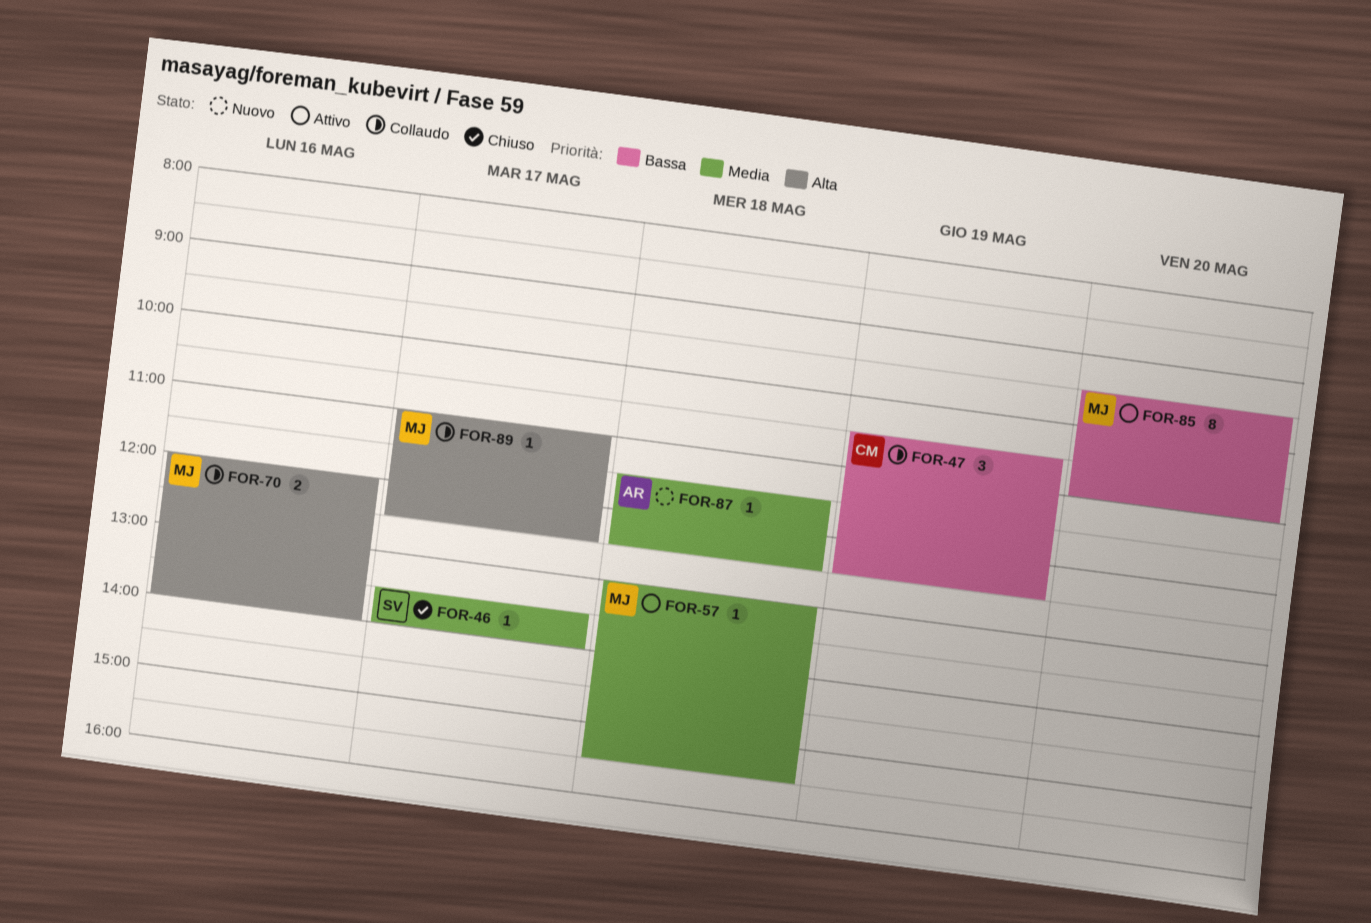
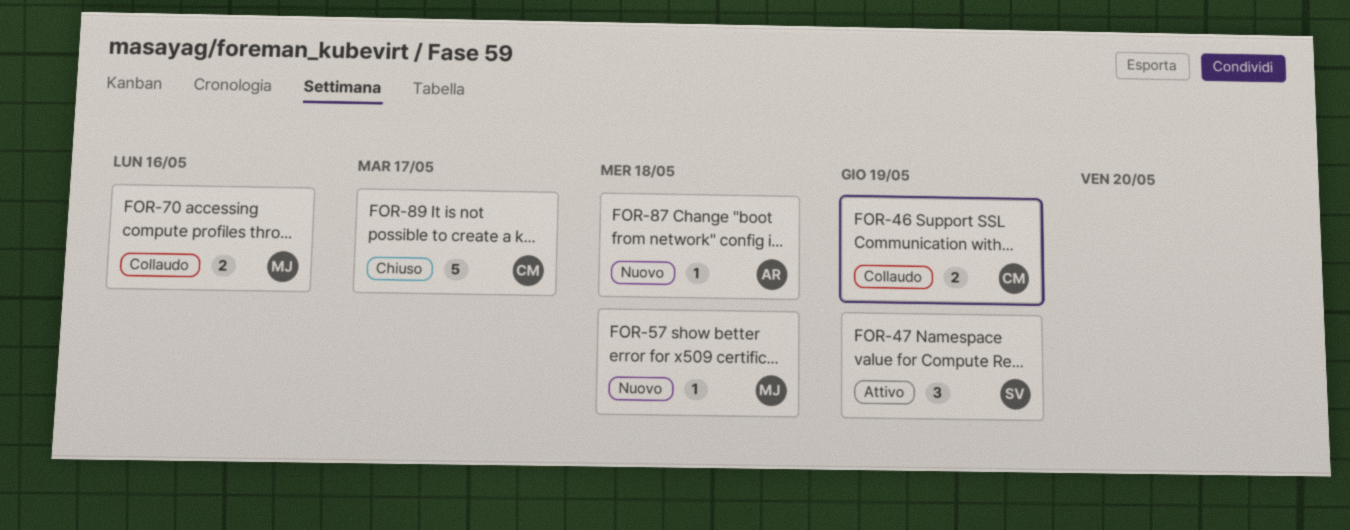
FOR-46, status: Chiuso -> Collaudo
FOR-46, owner: SV -> CM
FOR-46, estimate: 1 -> 2
FOR-46, day: May 17 -> May 19
FOR-47, status: Collaudo -> Attivo
FOR-47, owner: CM -> SV
FOR-57, status: Attivo -> Nuovo
FOR-85: present -> none
FOR-89, status: Collaudo -> Chiuso
FOR-89, owner: MJ -> CM
FOR-89, estimate: 1 -> 5

